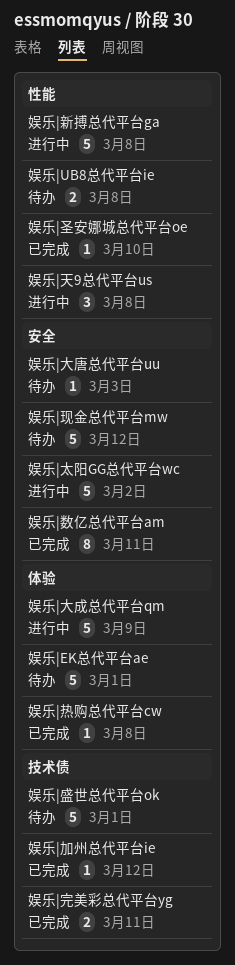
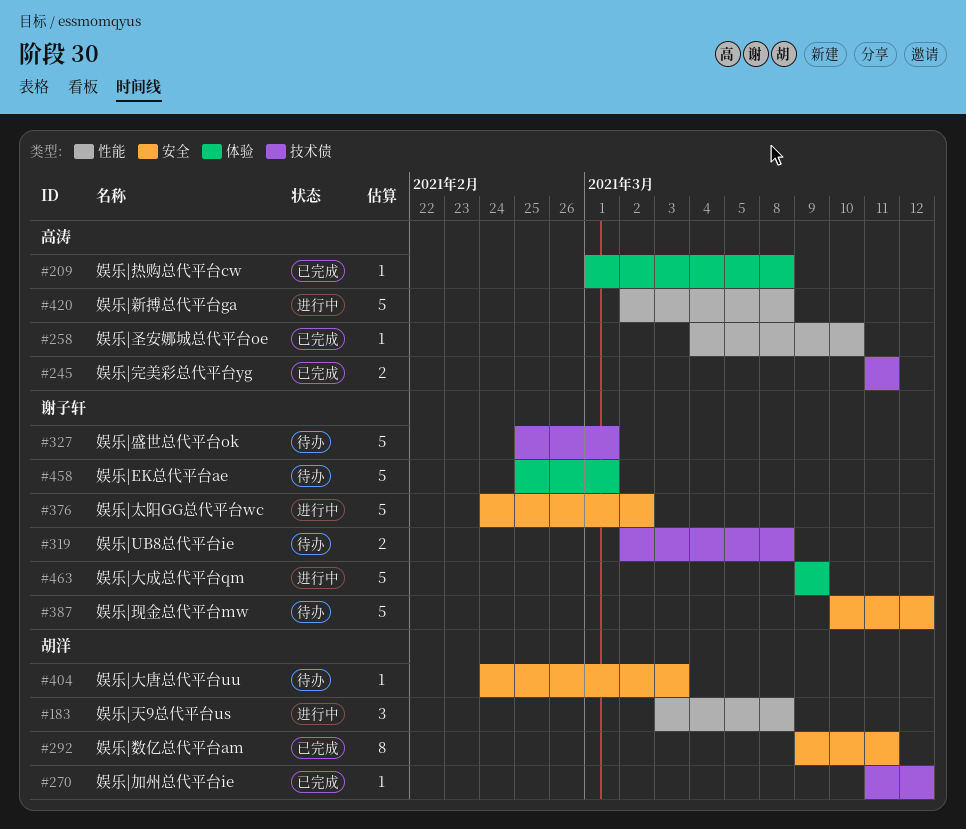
娱乐|UB8总代平台ie, label: 性能 -> 技术债

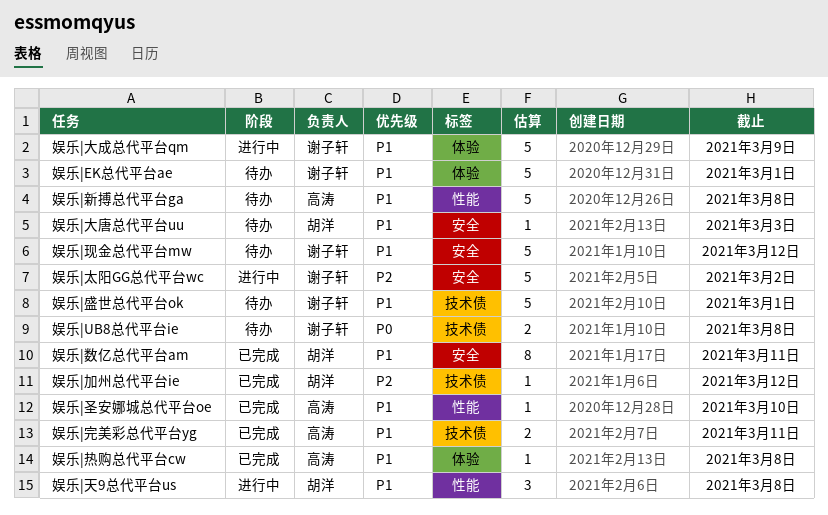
娱乐|新搏总代平台ga, status: 进行中 -> 待办

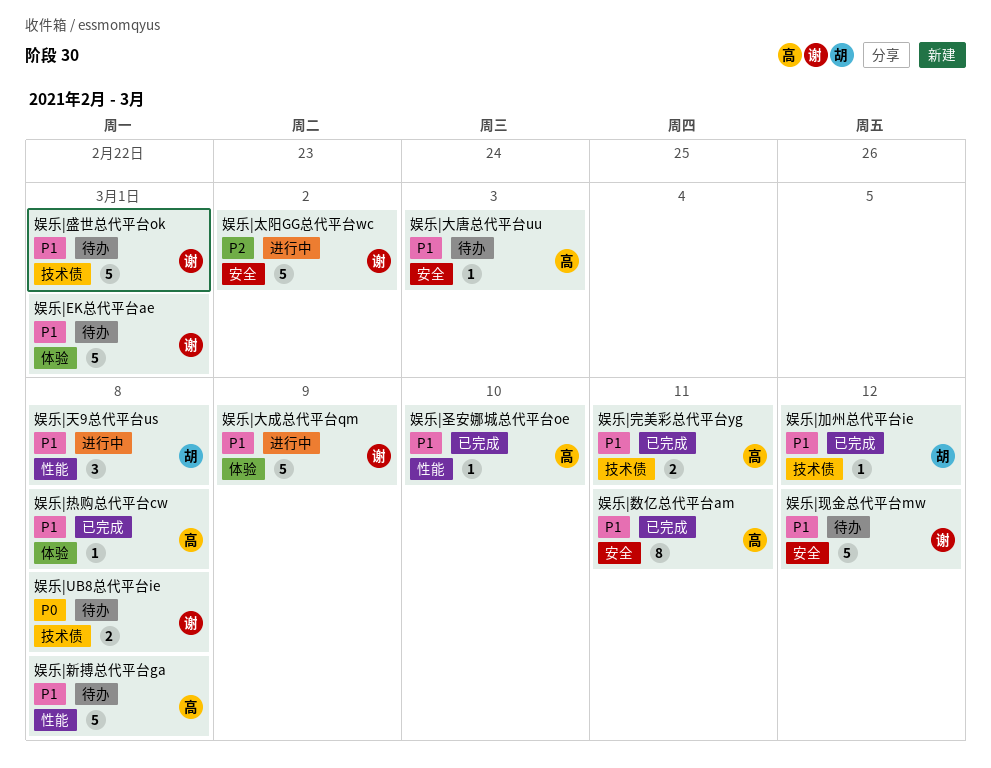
娱乐|加州总代平台ie, priority: P2 -> P1
娱乐|大唐总代平台uu, owner: 胡洋 -> 高涛
娱乐|数亿总代平台am, owner: 胡洋 -> 高涛

